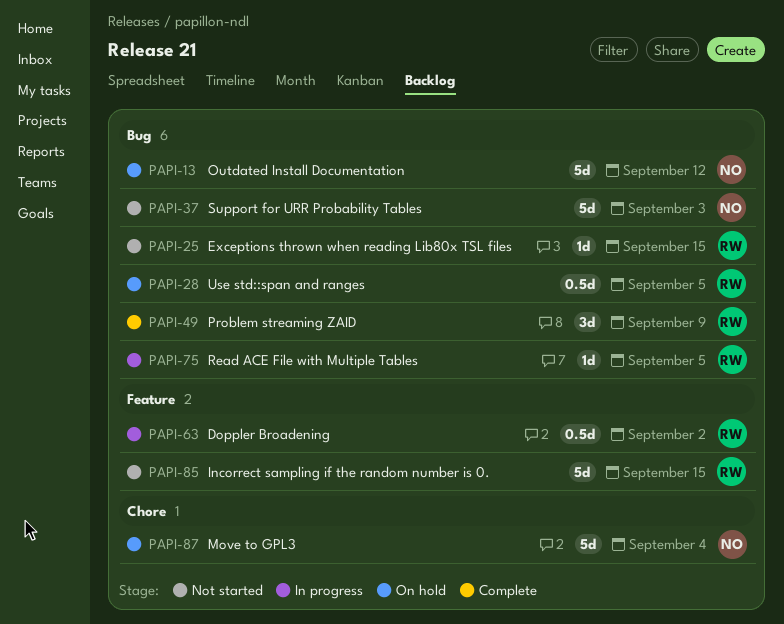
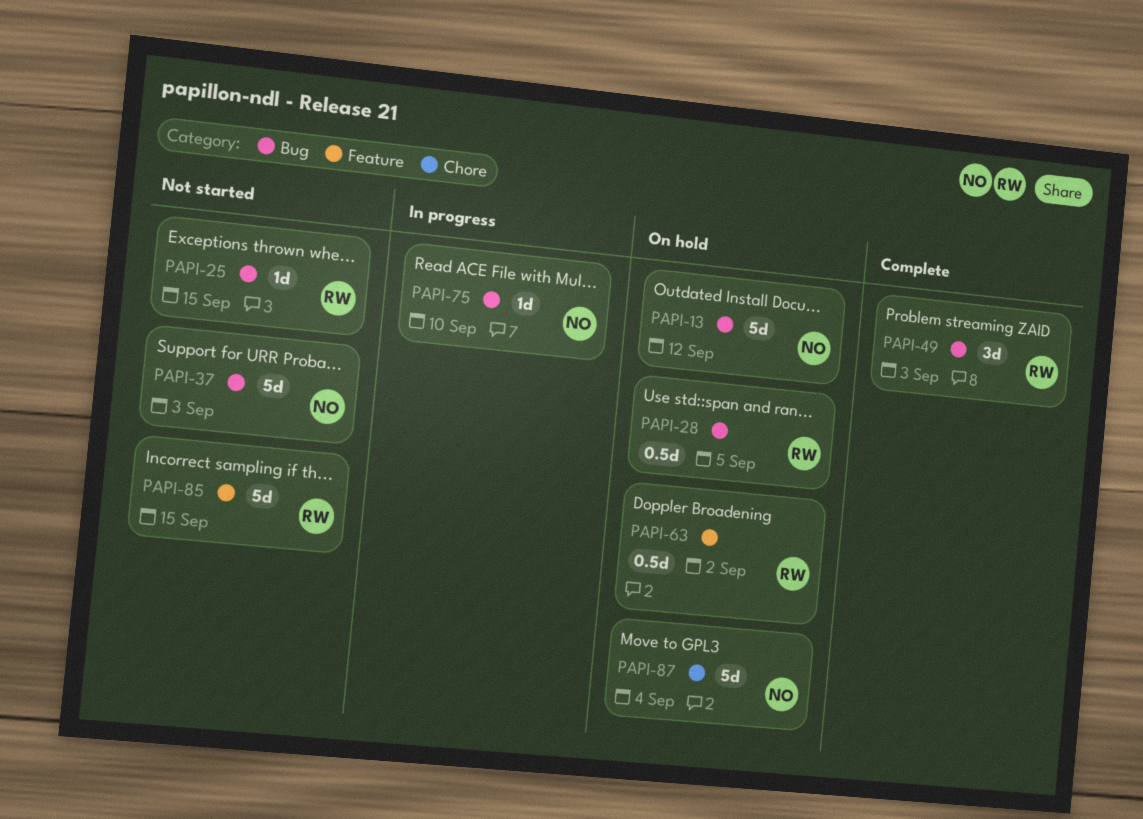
PAPI-49, due: Sep 9 -> Sep 3
PAPI-63, status: In progress -> On hold
PAPI-75, owner: RW -> NO
PAPI-75, due: Sep 5 -> Sep 10

